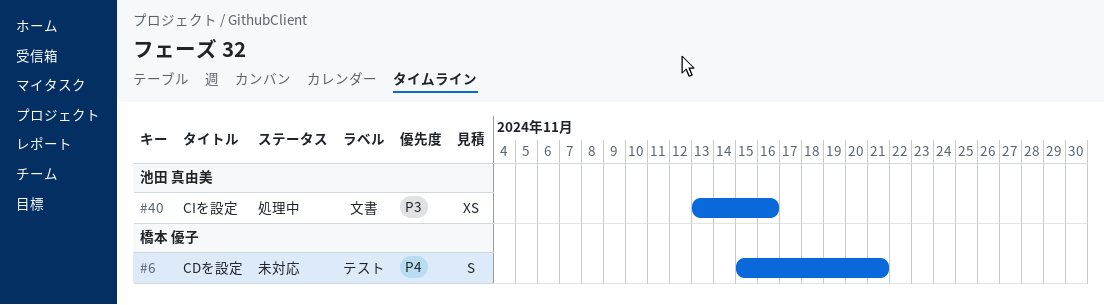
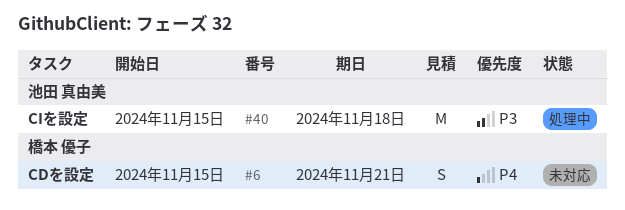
#40, estimate: XS -> M
#40, start: Nov 13 -> Nov 15
#40, due: Nov 16 -> Nov 18

